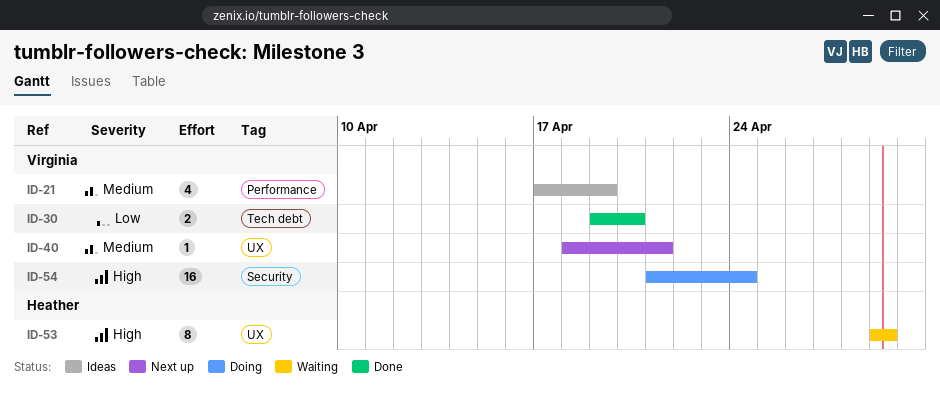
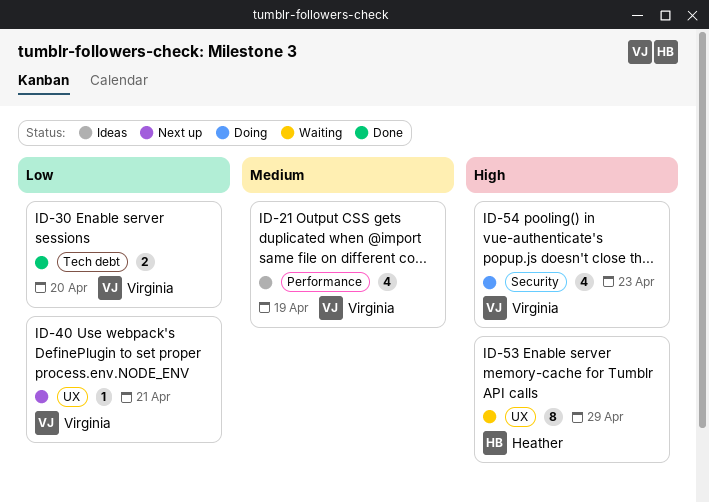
ID-40, priority: Medium -> Low
ID-54, estimate: 16 -> 4
ID-54, due: Apr 24 -> Apr 23

